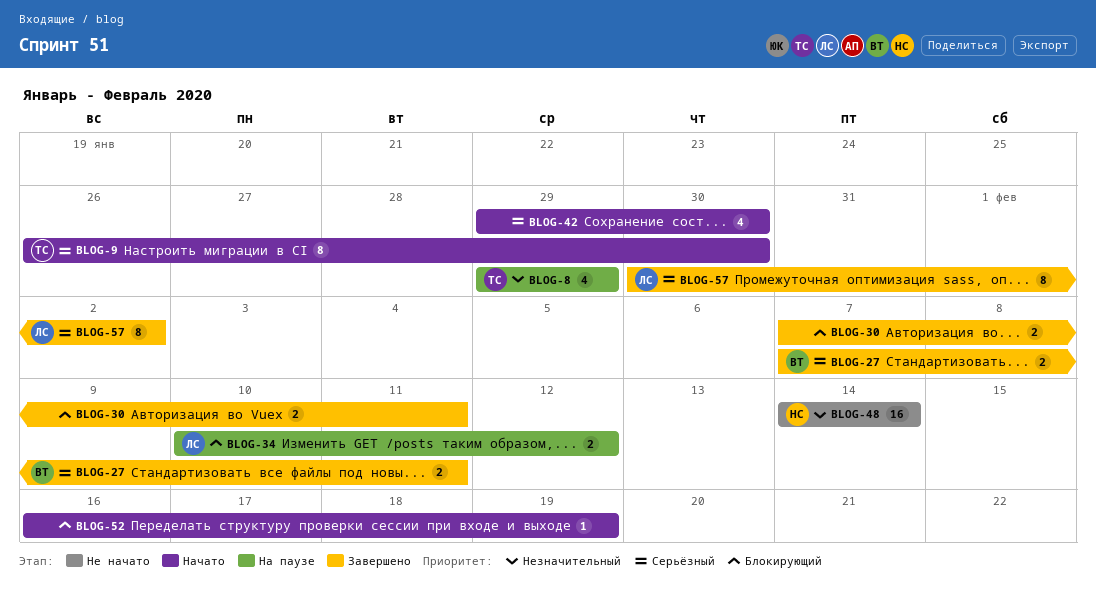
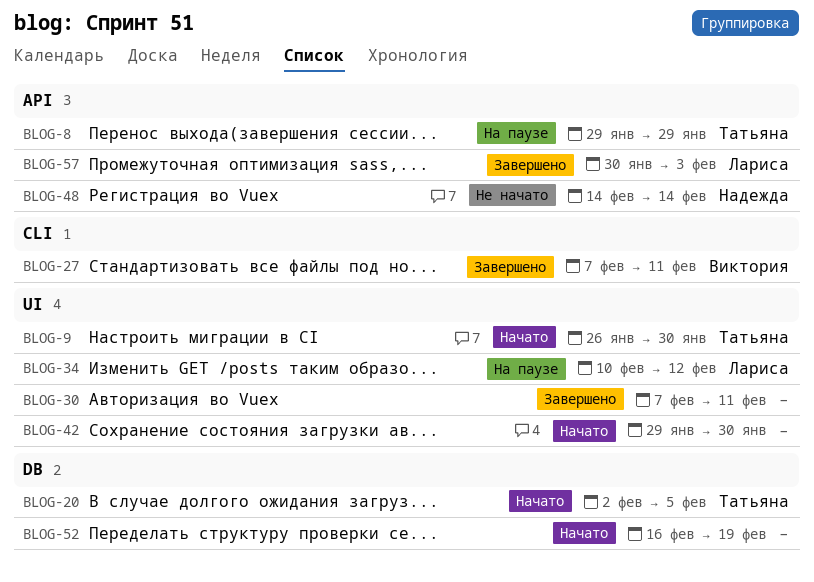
BLOG-20: none -> present
BLOG-57, due: Feb 2 -> Feb 3

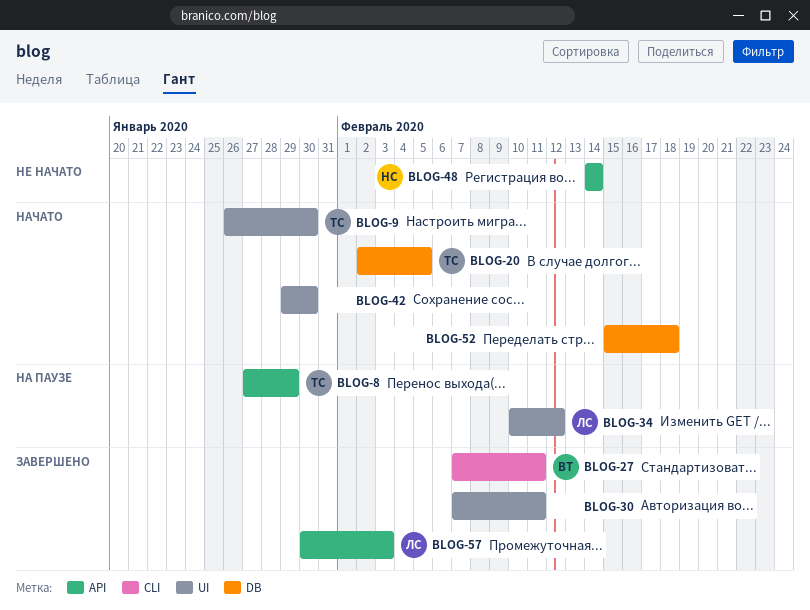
BLOG-8, start: Jan 29 -> Jan 27
BLOG-52, start: Feb 16 -> Feb 15
BLOG-52, due: Feb 19 -> Feb 18

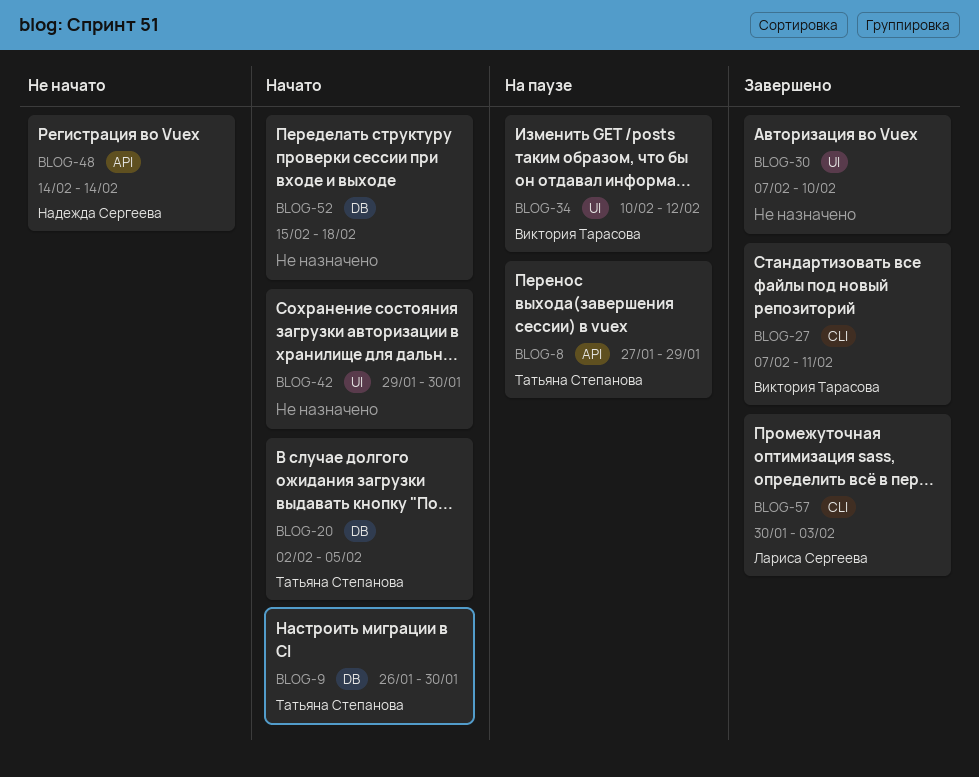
BLOG-9, label: UI -> DB
BLOG-30, due: Feb 11 -> Feb 10
BLOG-34, owner: Лариса Сергеева -> Виктория Тарасова
BLOG-57, label: API -> CLI

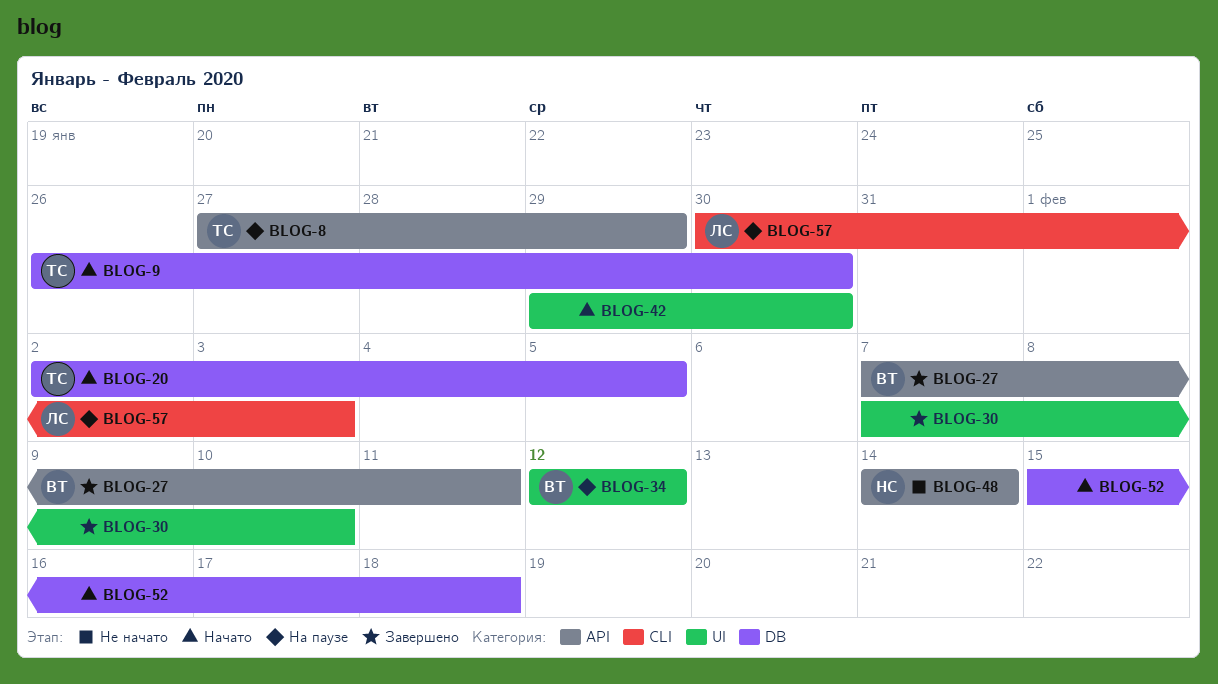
BLOG-27, label: CLI -> API
BLOG-34, start: Feb 10 -> Feb 12
BLOG-57, status: Завершено -> На паузе

